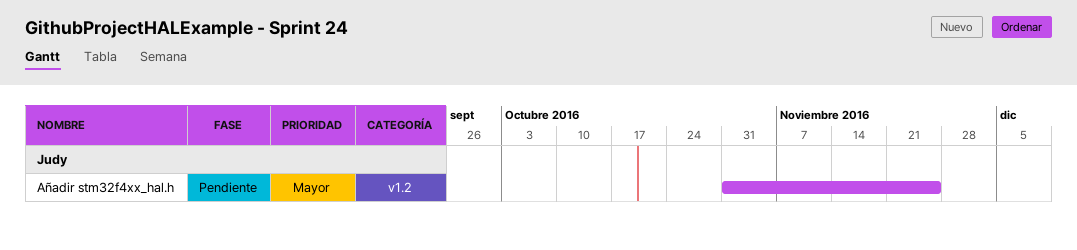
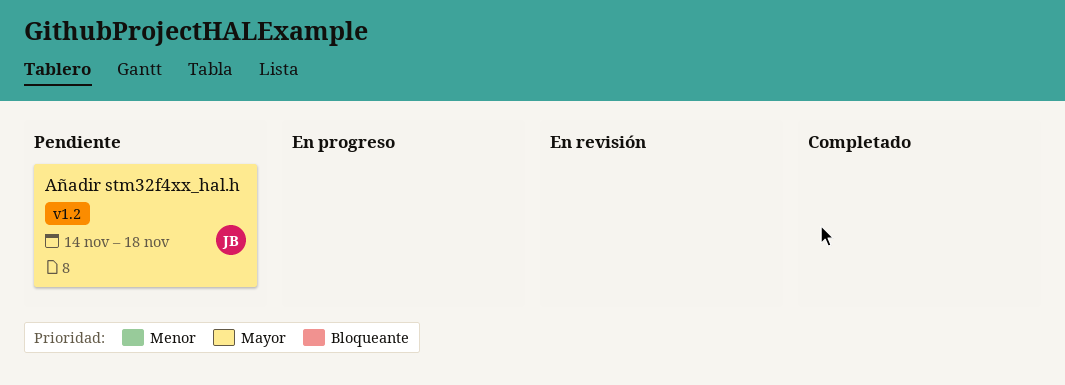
Añadir stm32f4xx_hal.h, start: Oct 31 -> Nov 14
Añadir stm32f4xx_hal.h, due: Nov 25 -> Nov 18

